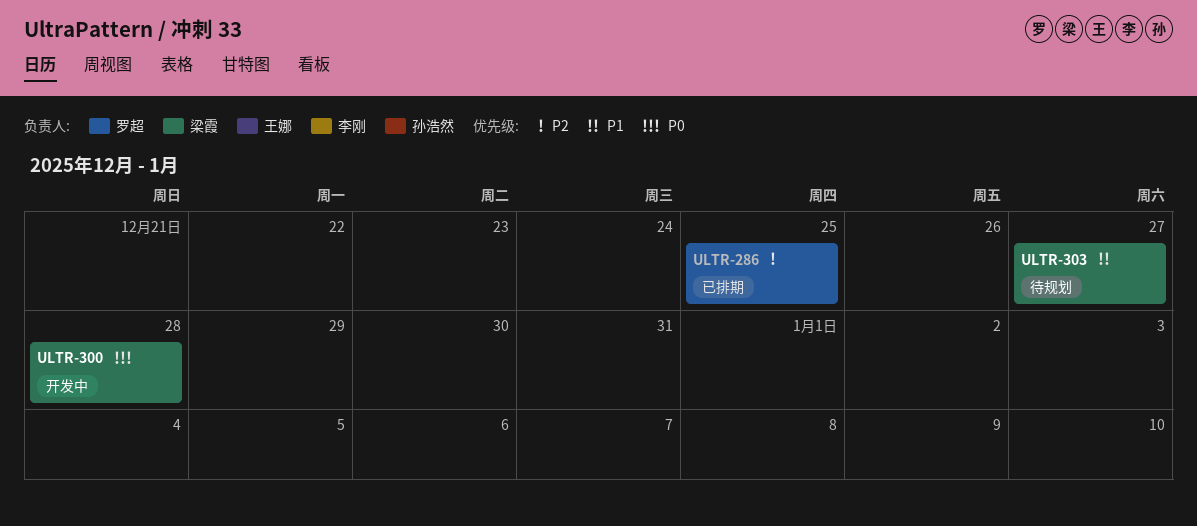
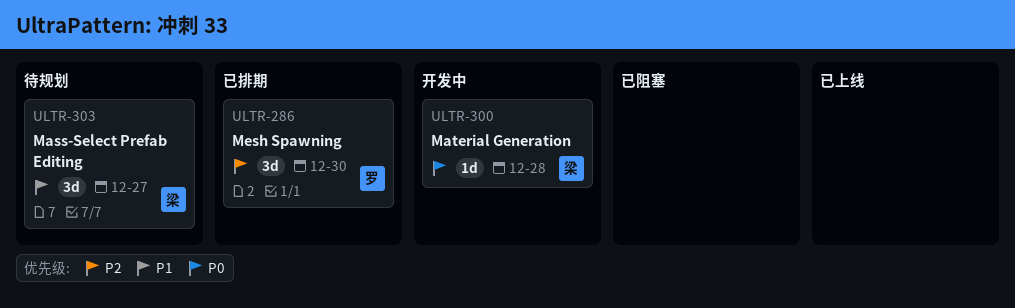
ULTR-286, due: Dec 25 -> Dec 30

